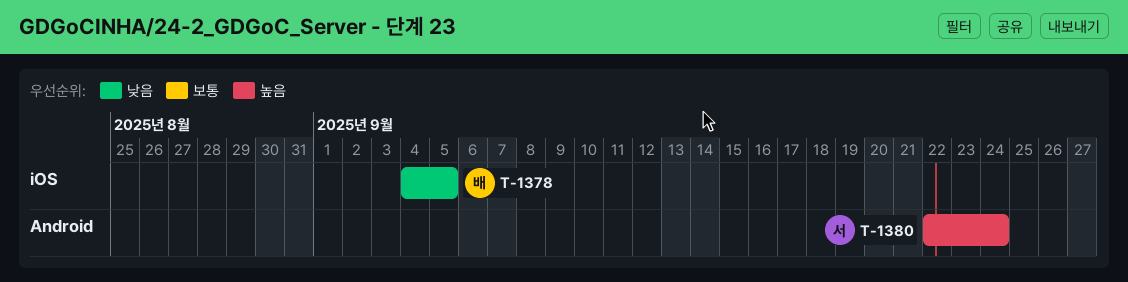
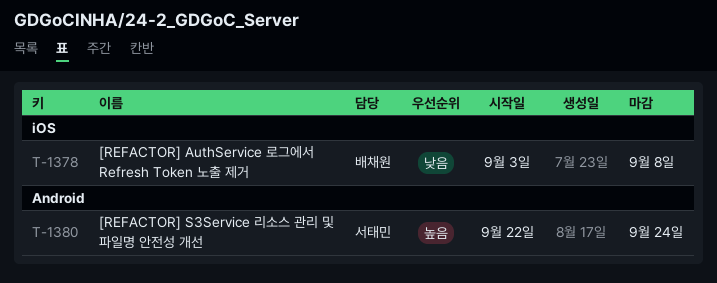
T-1378, start: Sep 4 -> Sep 3
T-1378, due: Sep 5 -> Sep 8

